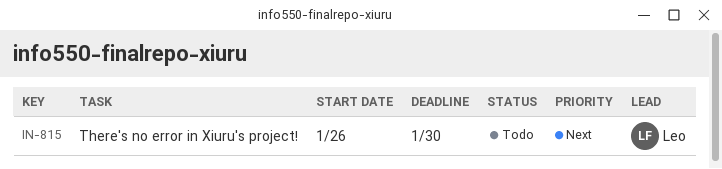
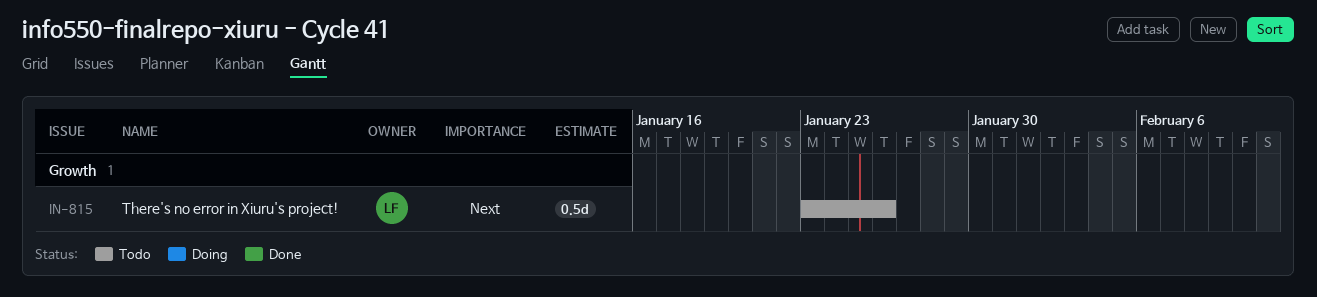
IN-815, start: Jan 26 -> Jan 23
IN-815, due: Jan 30 -> Jan 26

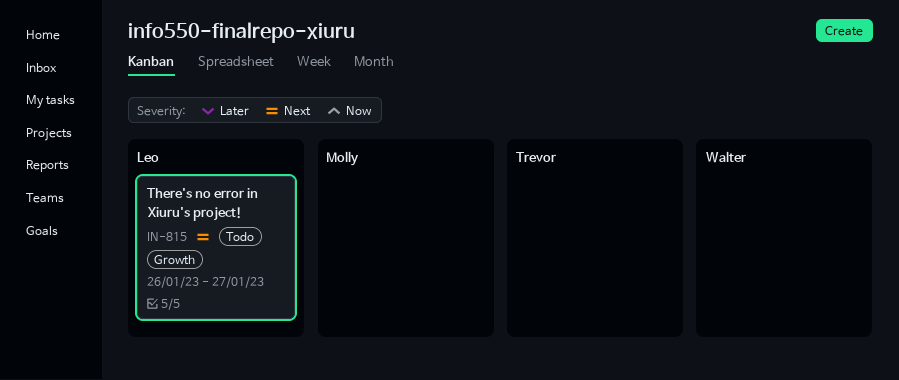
IN-815, start: Jan 23 -> Jan 26
IN-815, due: Jan 26 -> Jan 27

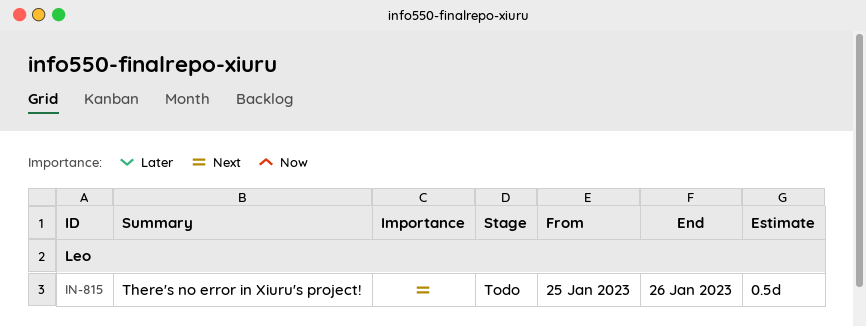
IN-815, start: Jan 26 -> Jan 25
IN-815, due: Jan 27 -> Jan 26

